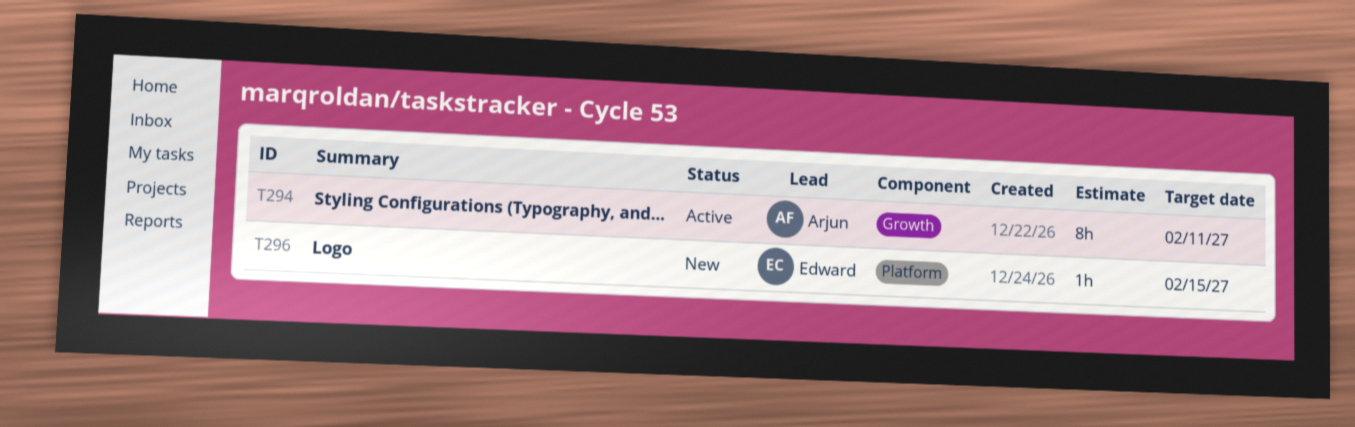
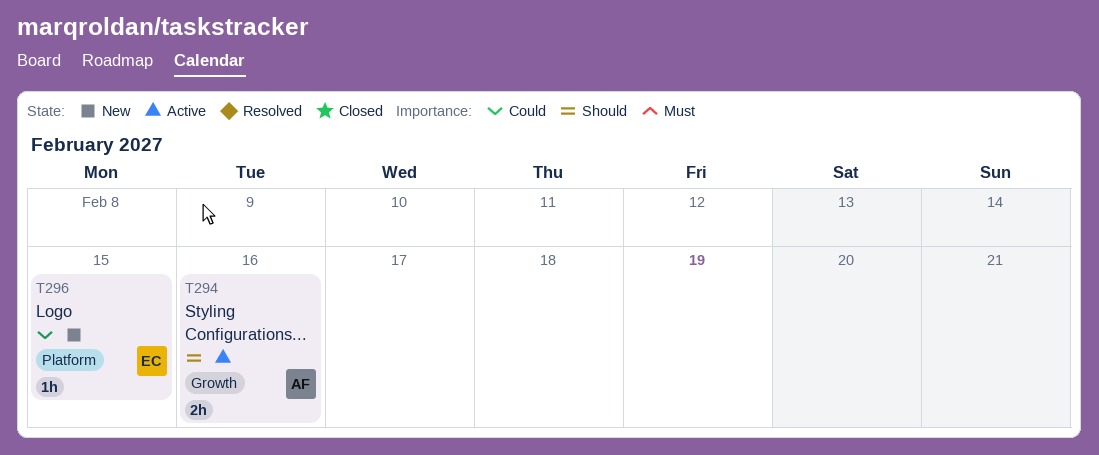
T294, estimate: 8h -> 2h
T294, due: Feb 11 -> Feb 16

